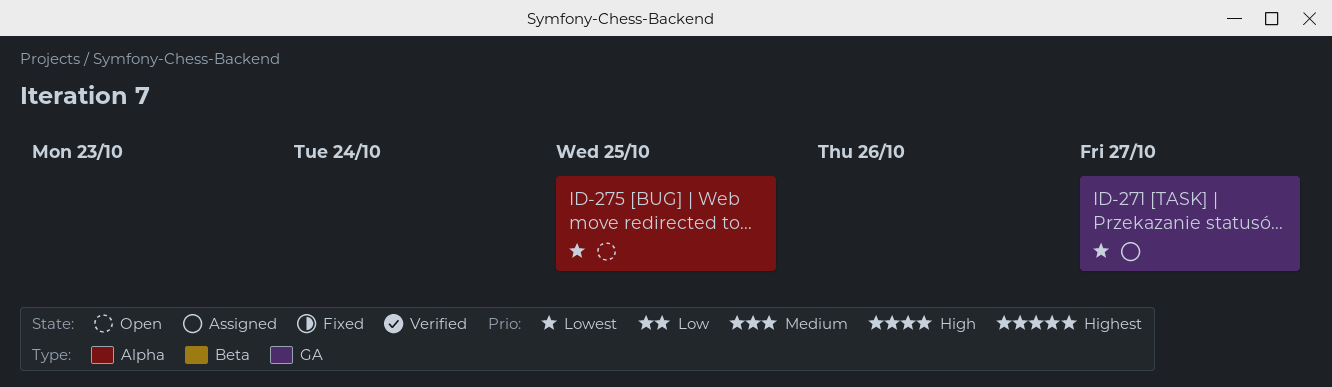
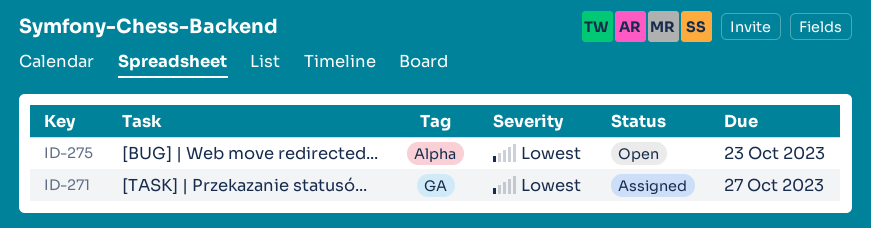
ID-275, due: Oct 25 -> Oct 23

